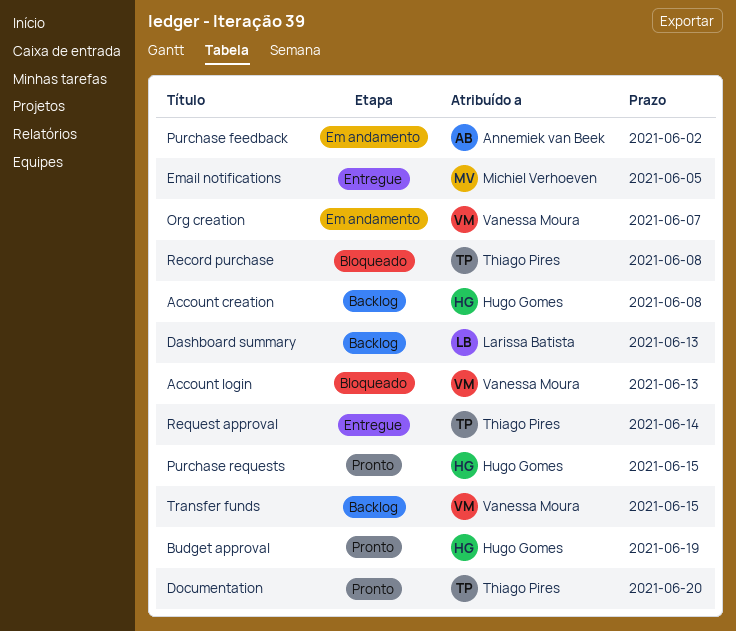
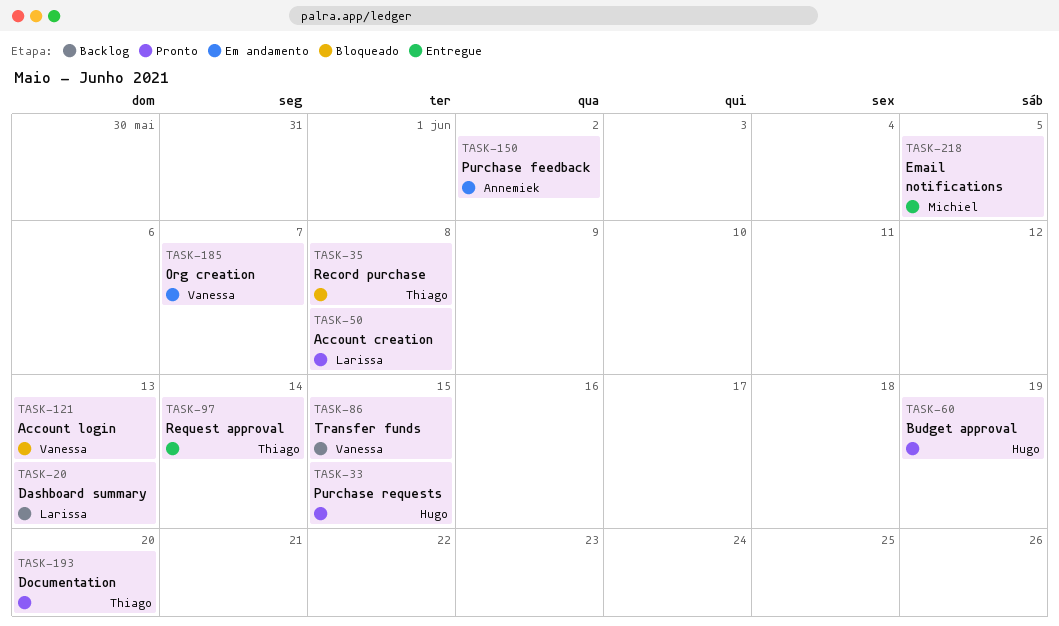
Account creation, status: Backlog -> Pronto
Account creation, owner: Hugo Gomes -> Larissa Batista

